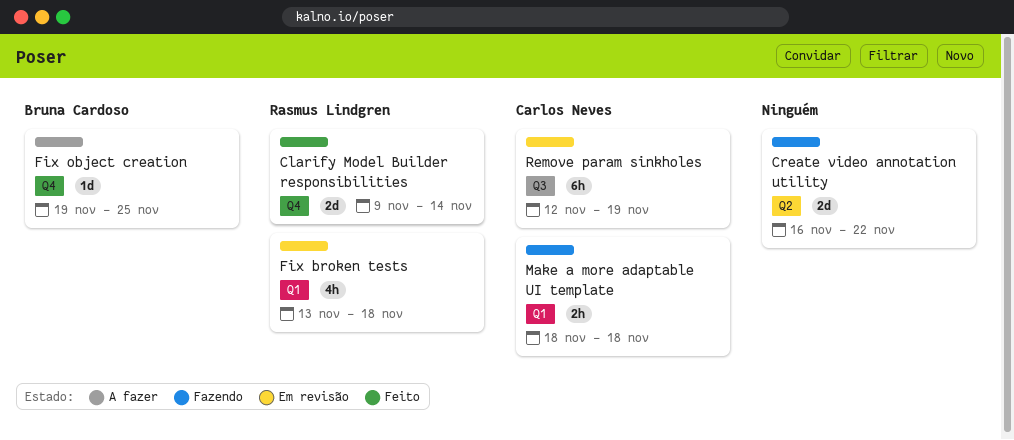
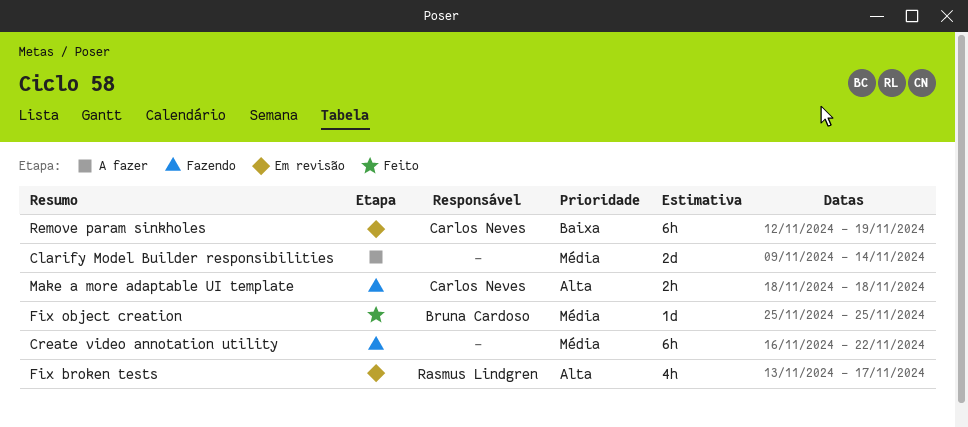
Clarify Model Builder responsibilities, status: Feito -> A fazer
Clarify Model Builder responsibilities, owner: Rasmus Lindgren -> none
Create video annotation utility, estimate: 2d -> 6h
Fix broken tests, due: Nov 18 -> Nov 17
Fix object creation, status: A fazer -> Feito
Fix object creation, start: Nov 19 -> Nov 25

